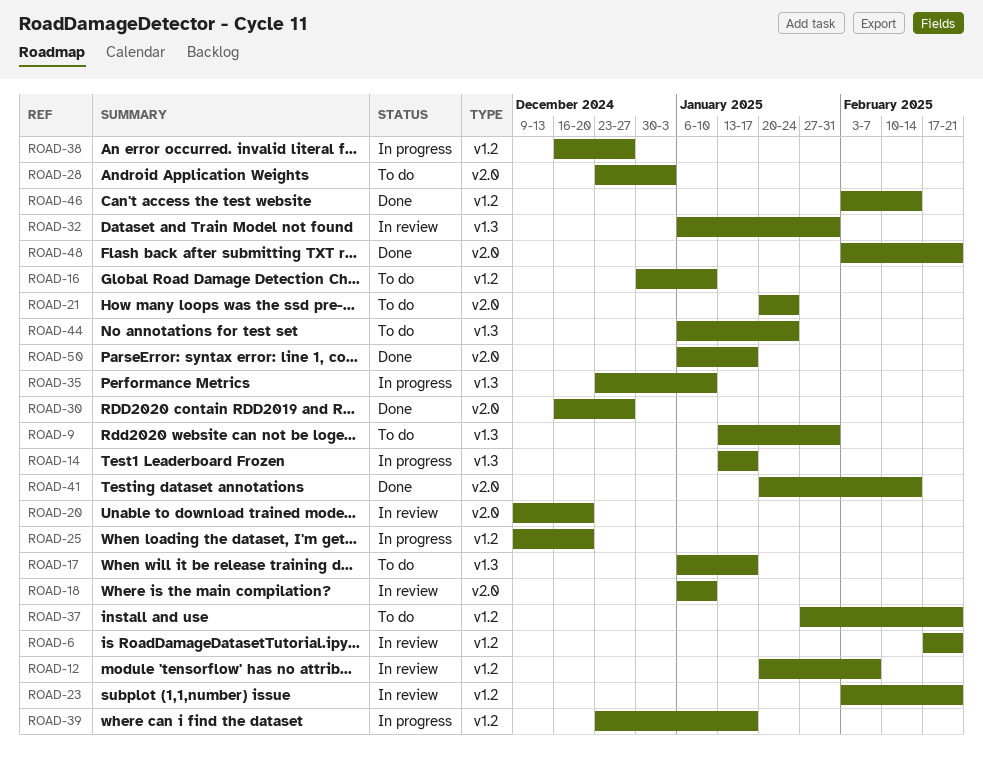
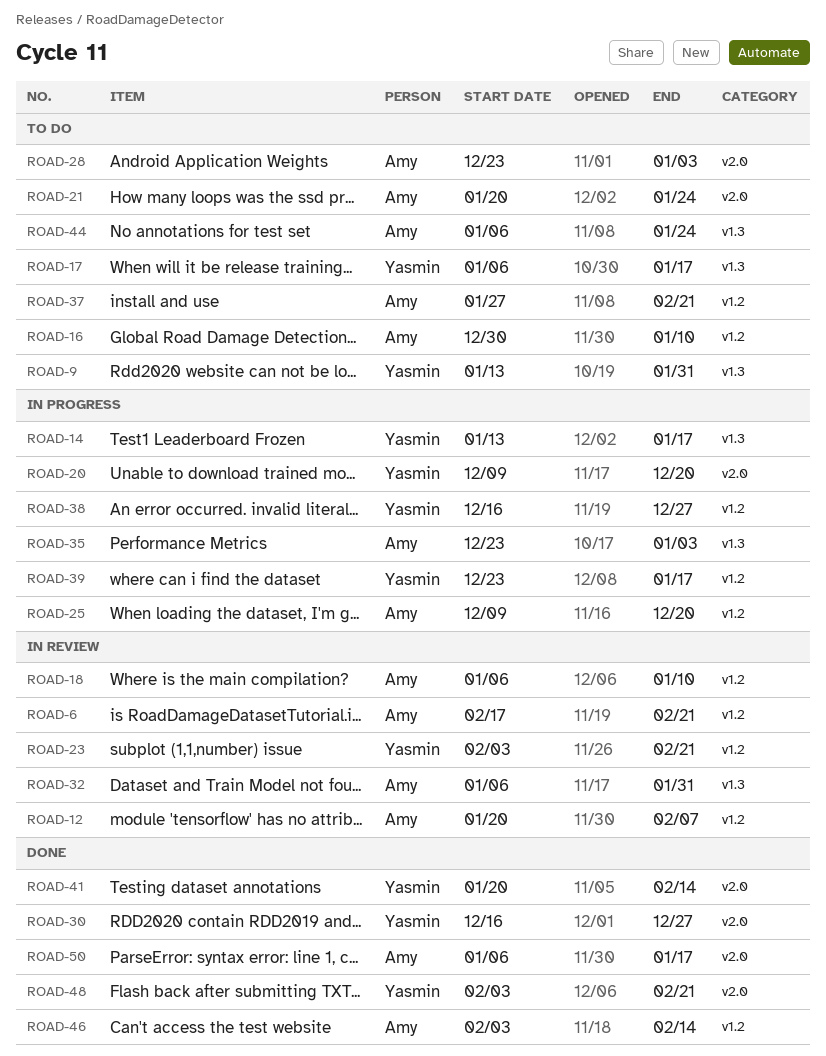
ROAD-18, label: v2.0 -> v1.2
ROAD-20, status: In review -> In progress
ROAD-35, due: Jan 10 -> Jan 3

